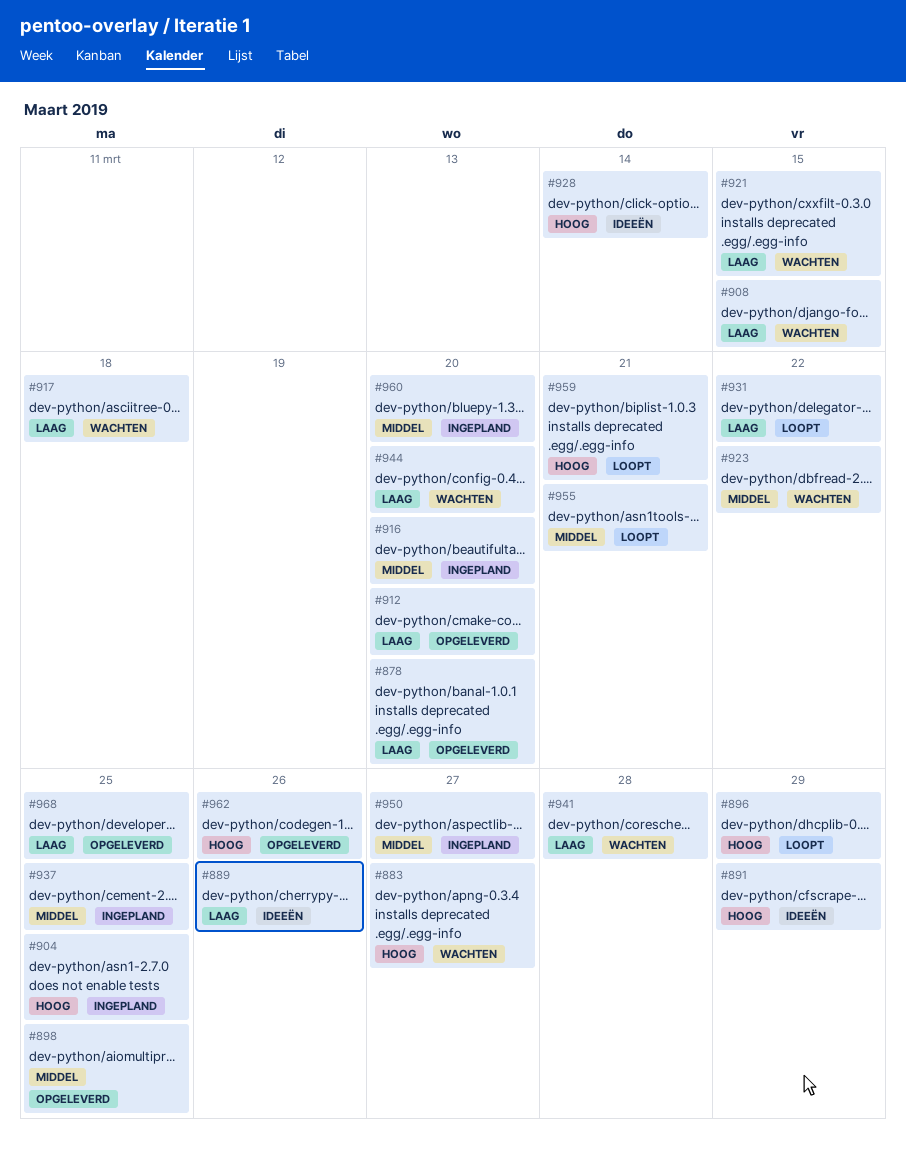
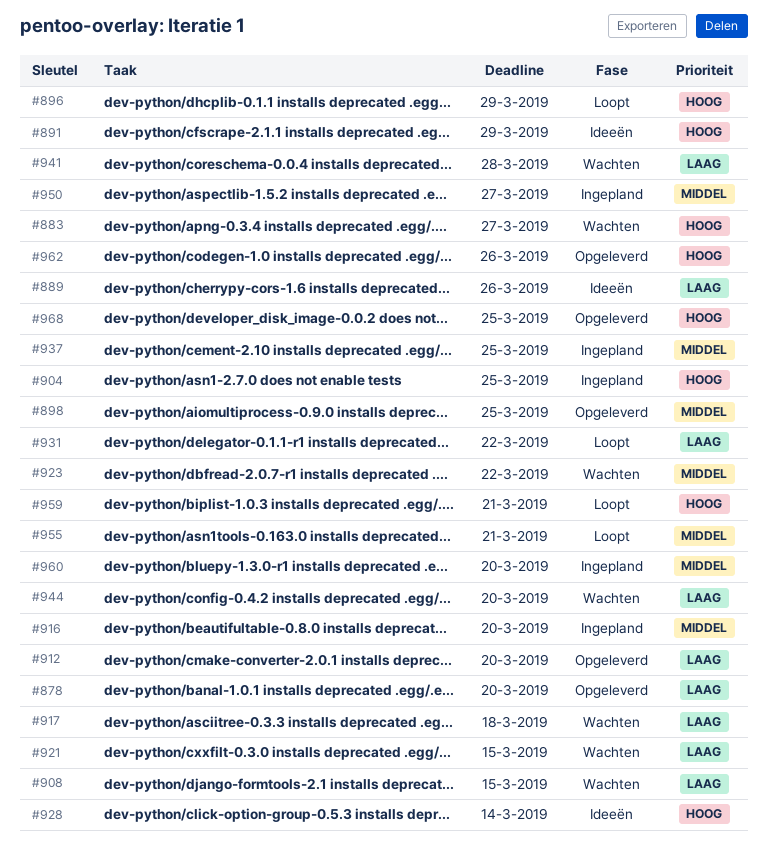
#968, priority: Laag -> Hoog

